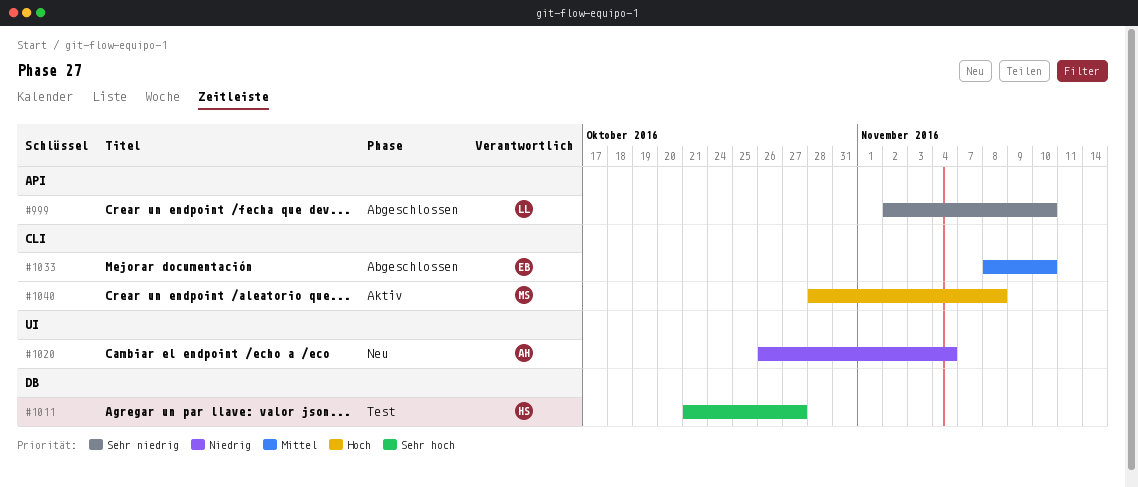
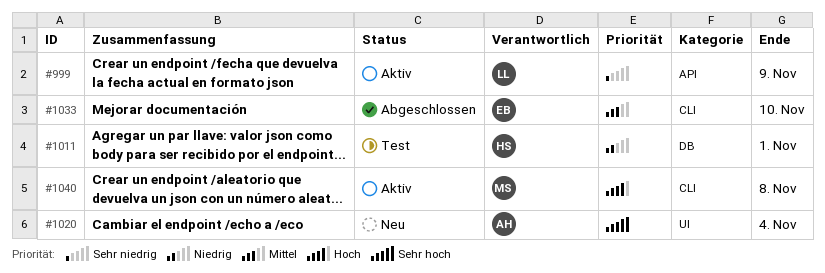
#999, status: Abgeschlossen -> Aktiv
#999, due: Nov 10 -> Nov 9
#1011, priority: Sehr hoch -> Niedrig
#1011, due: Oct 27 -> Nov 1
#1020, priority: Niedrig -> Sehr hoch

